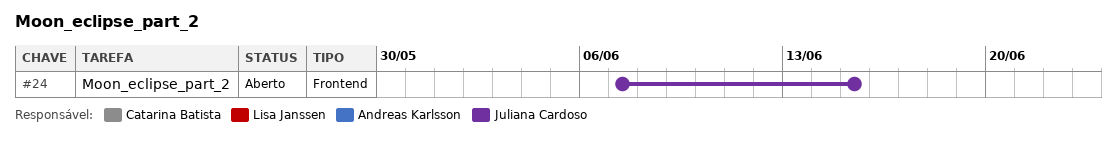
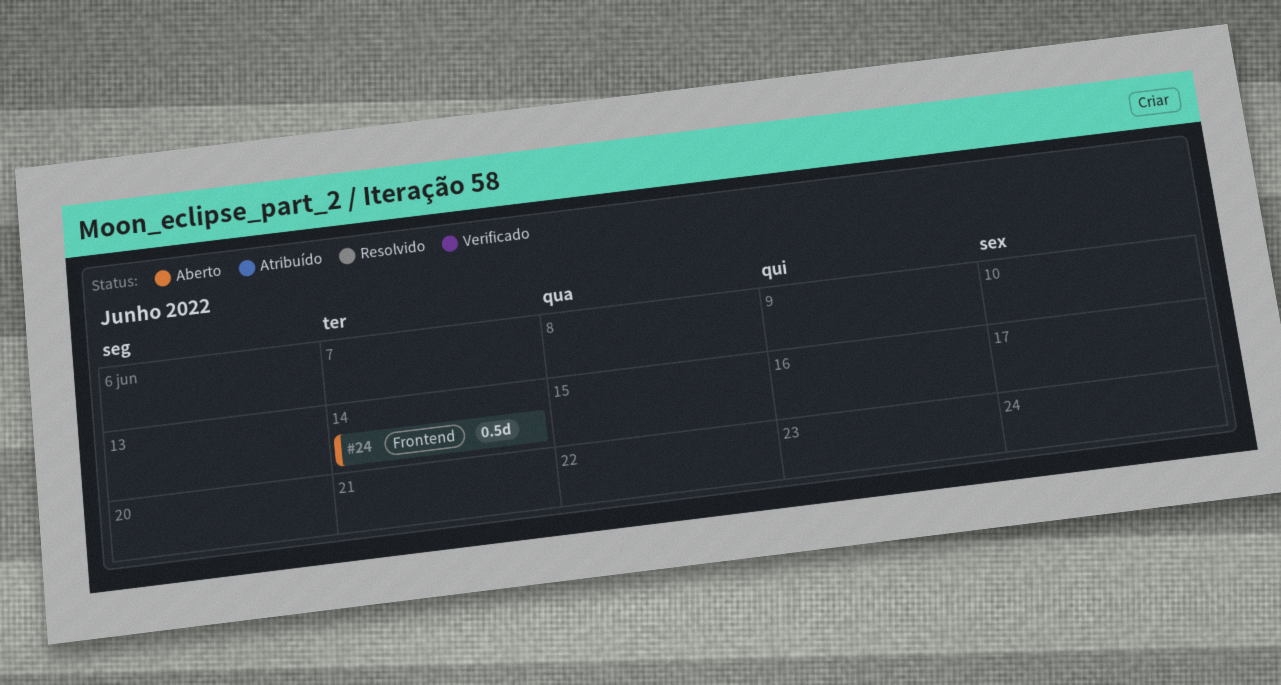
#24, due: Jun 15 -> Jun 14

